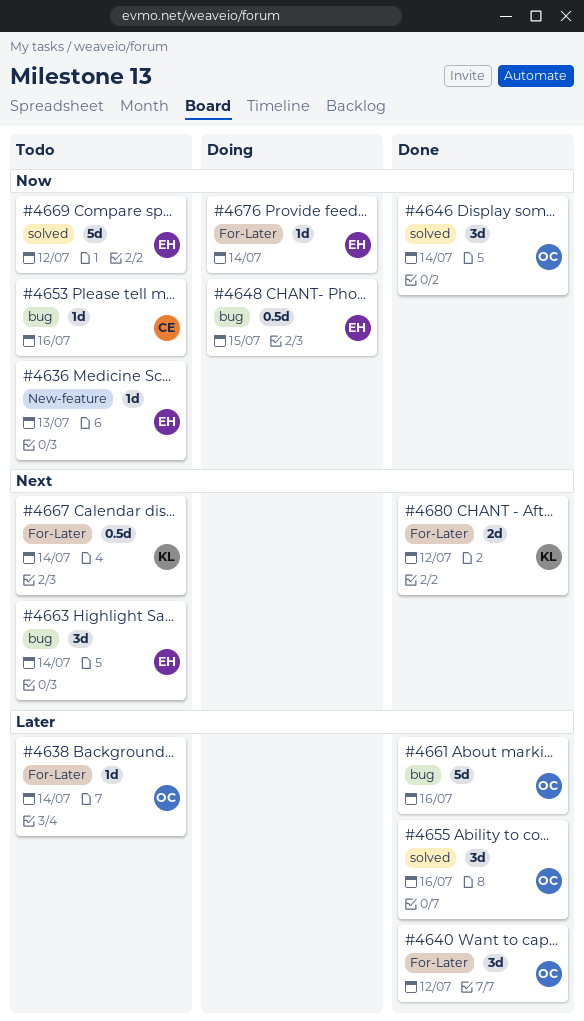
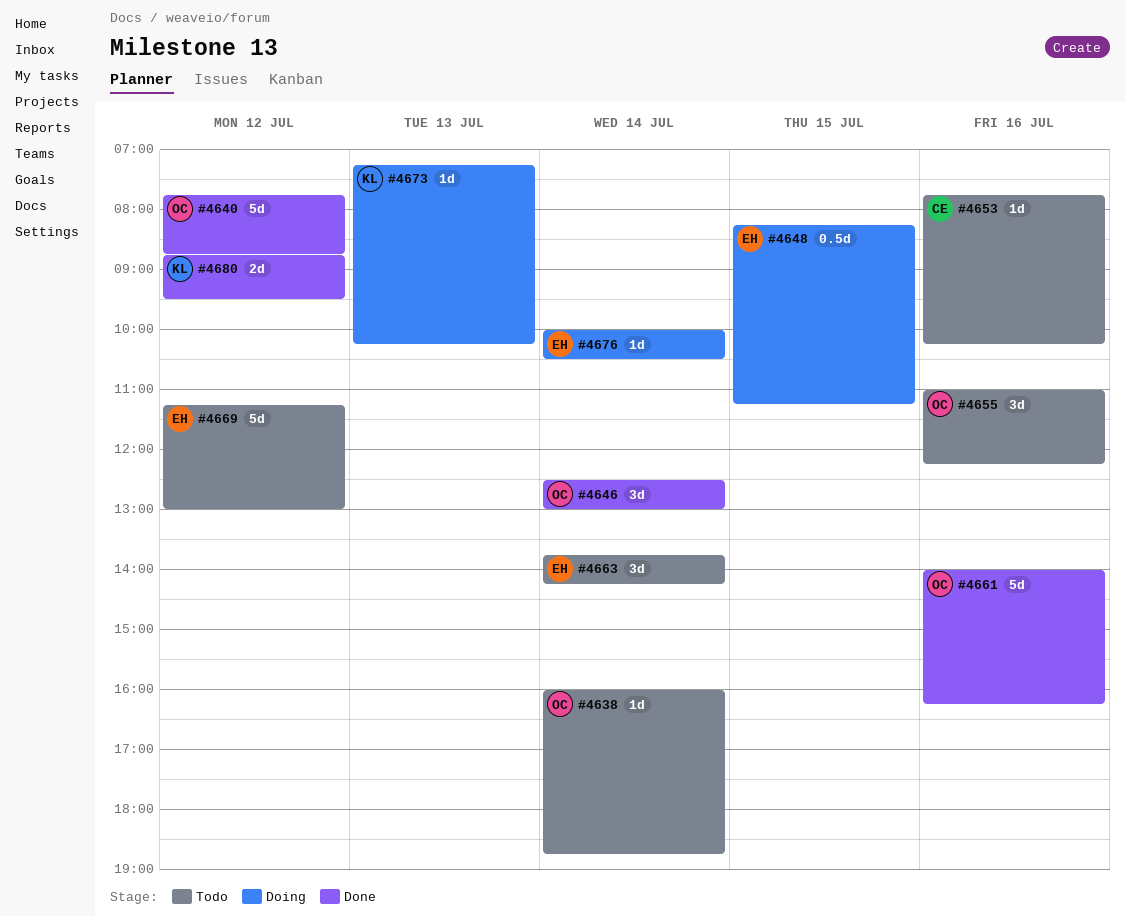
#4636: present -> none
#4640, estimate: 3d -> 5d
#4655, status: Done -> Todo
#4667: present -> none
#4673: none -> present

